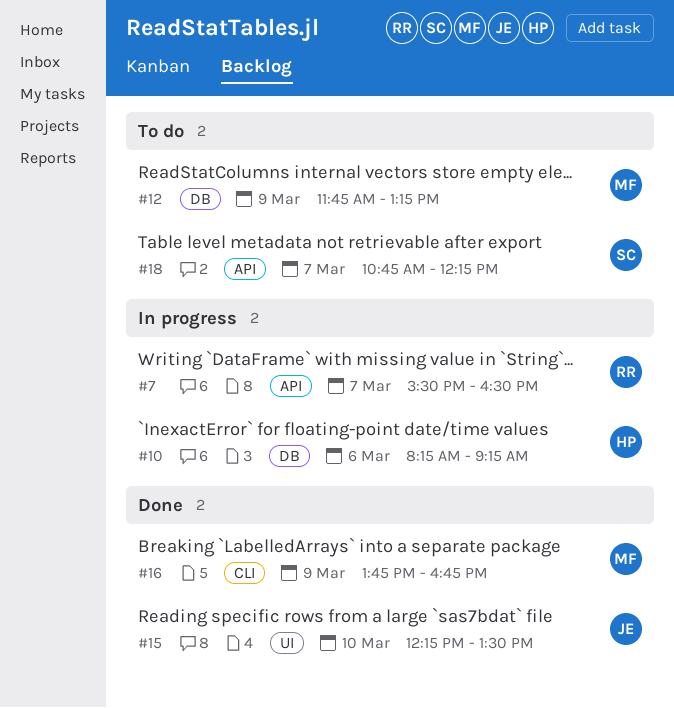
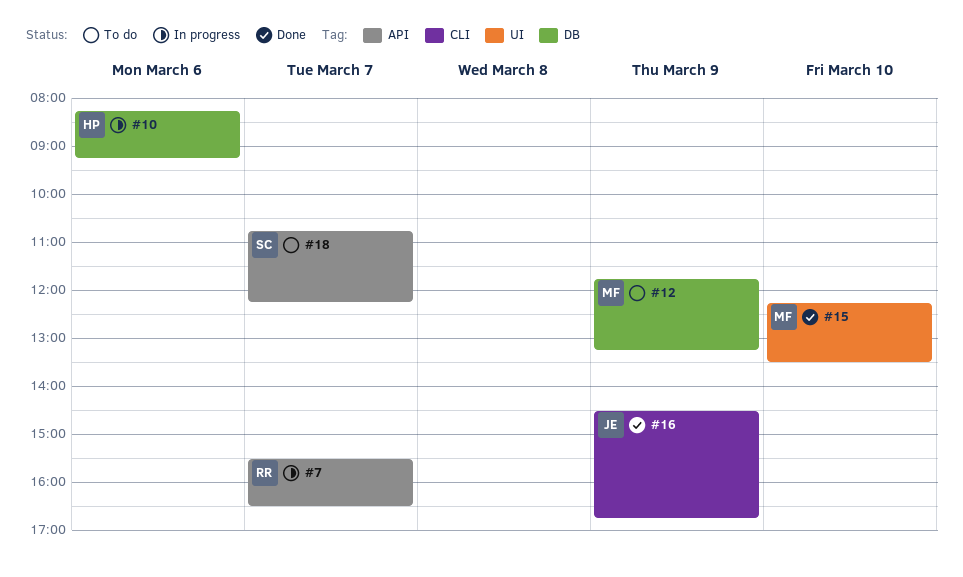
#15, owner: JE -> MF
#16, owner: MF -> JE
#16, begins: 13:45 -> 14:30

